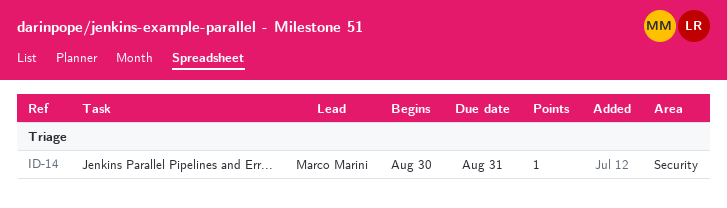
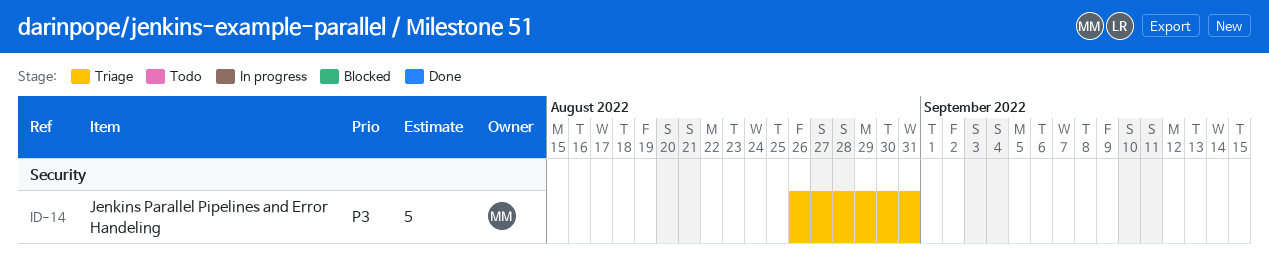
ID-14, estimate: 1 -> 5
ID-14, start: Aug 30 -> Aug 26

